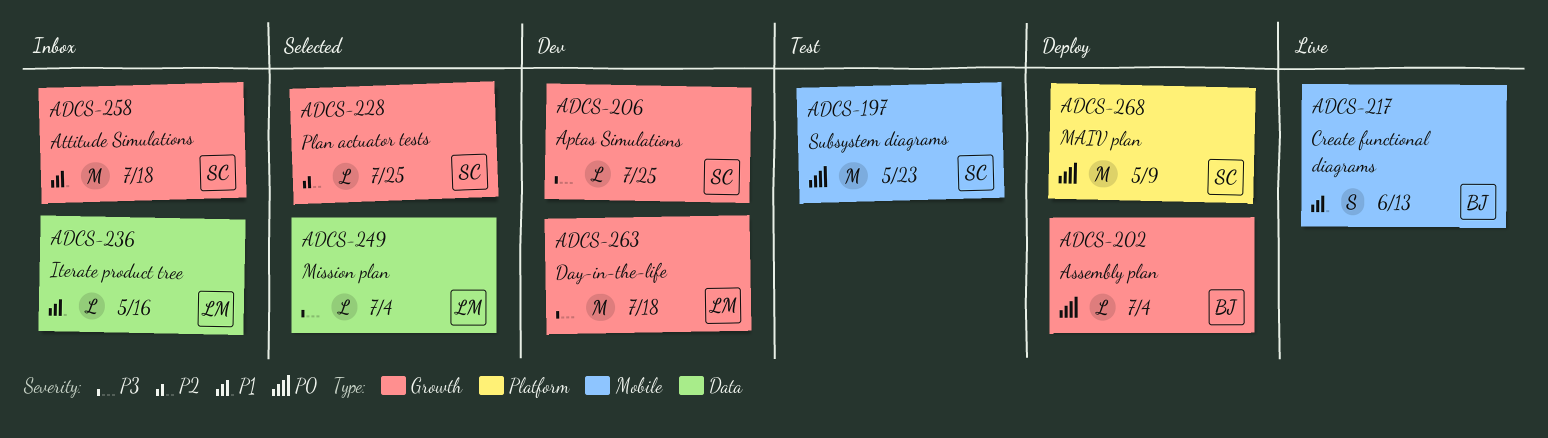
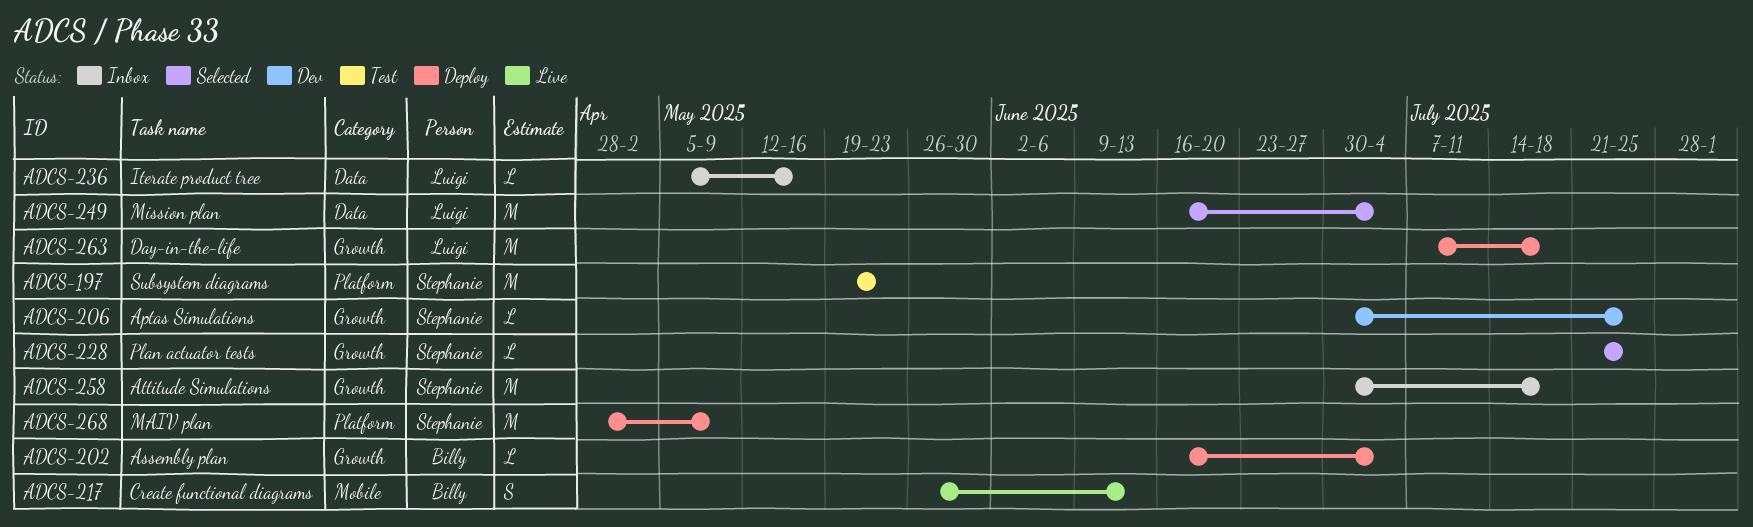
ADCS-197, label: Mobile -> Platform
ADCS-249, estimate: L -> M
ADCS-263, status: Dev -> Deploy

